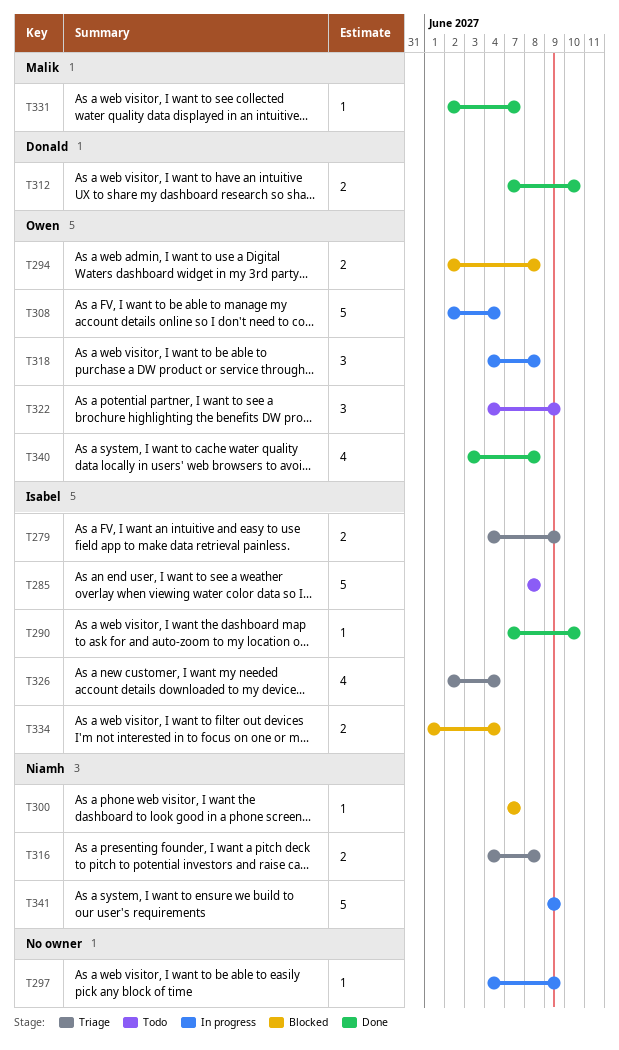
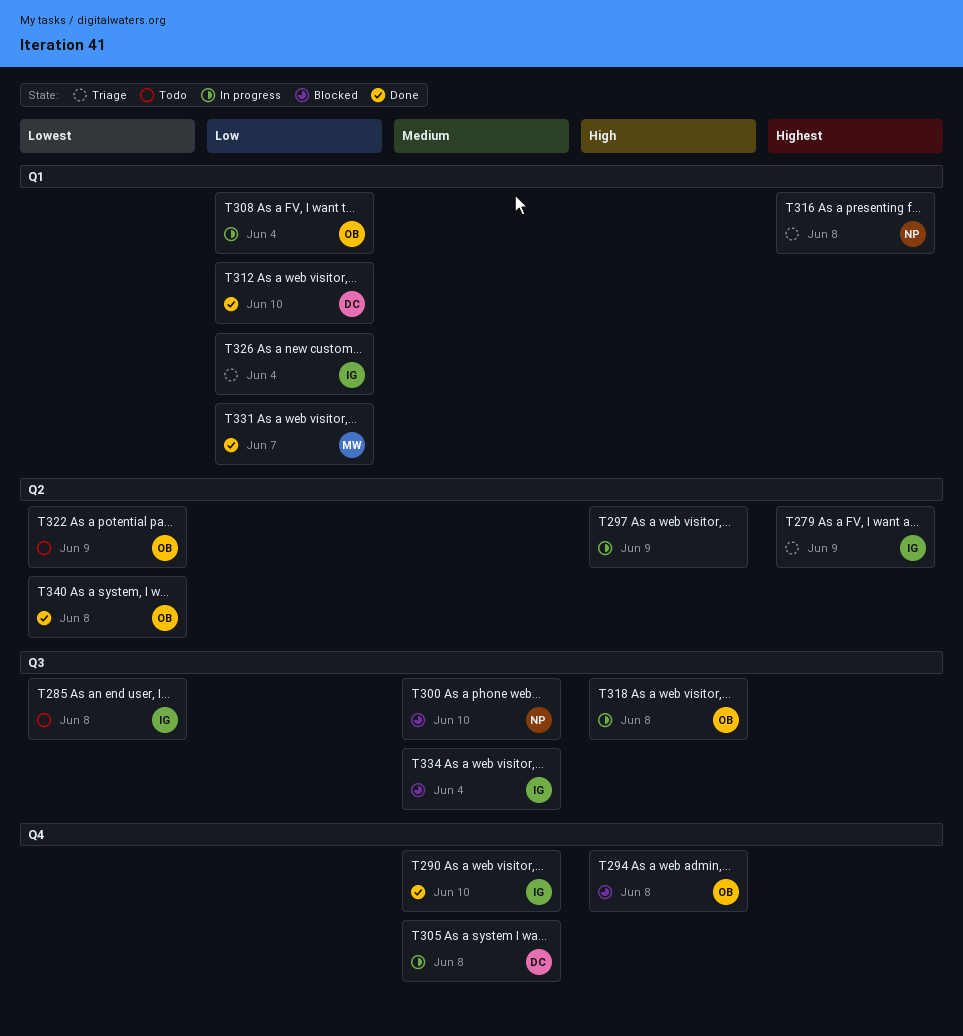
T300, due: Jun 7 -> Jun 10
T305: none -> present
T341: present -> none

